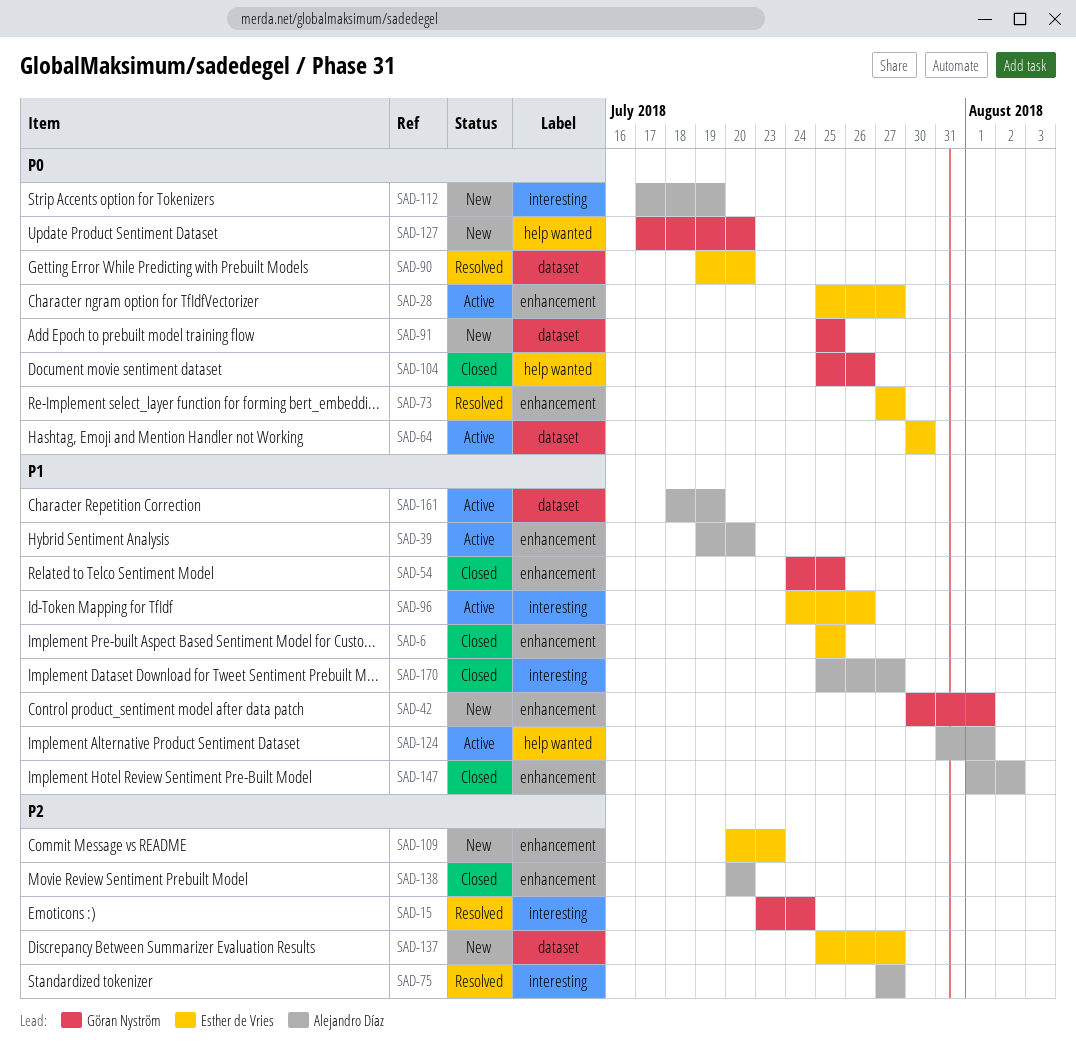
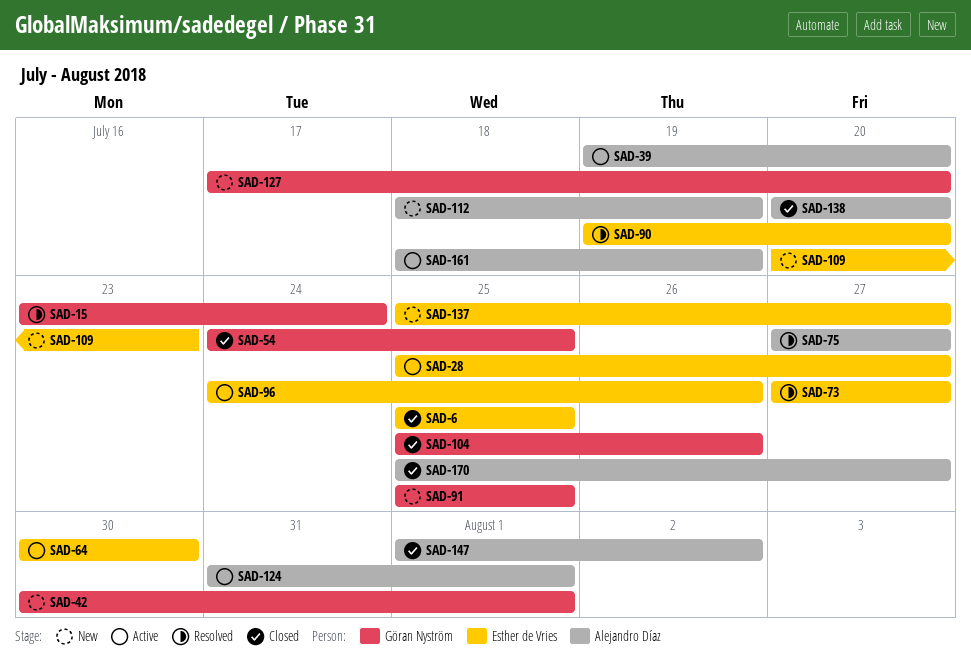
SAD-112, start: Jul 17 -> Jul 18

